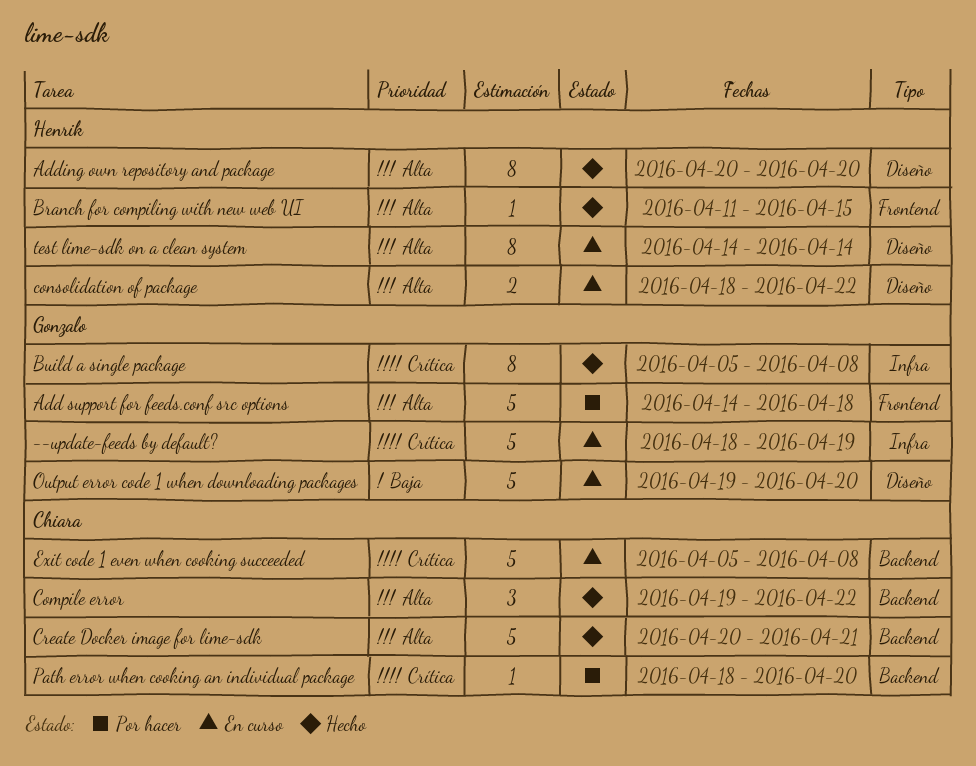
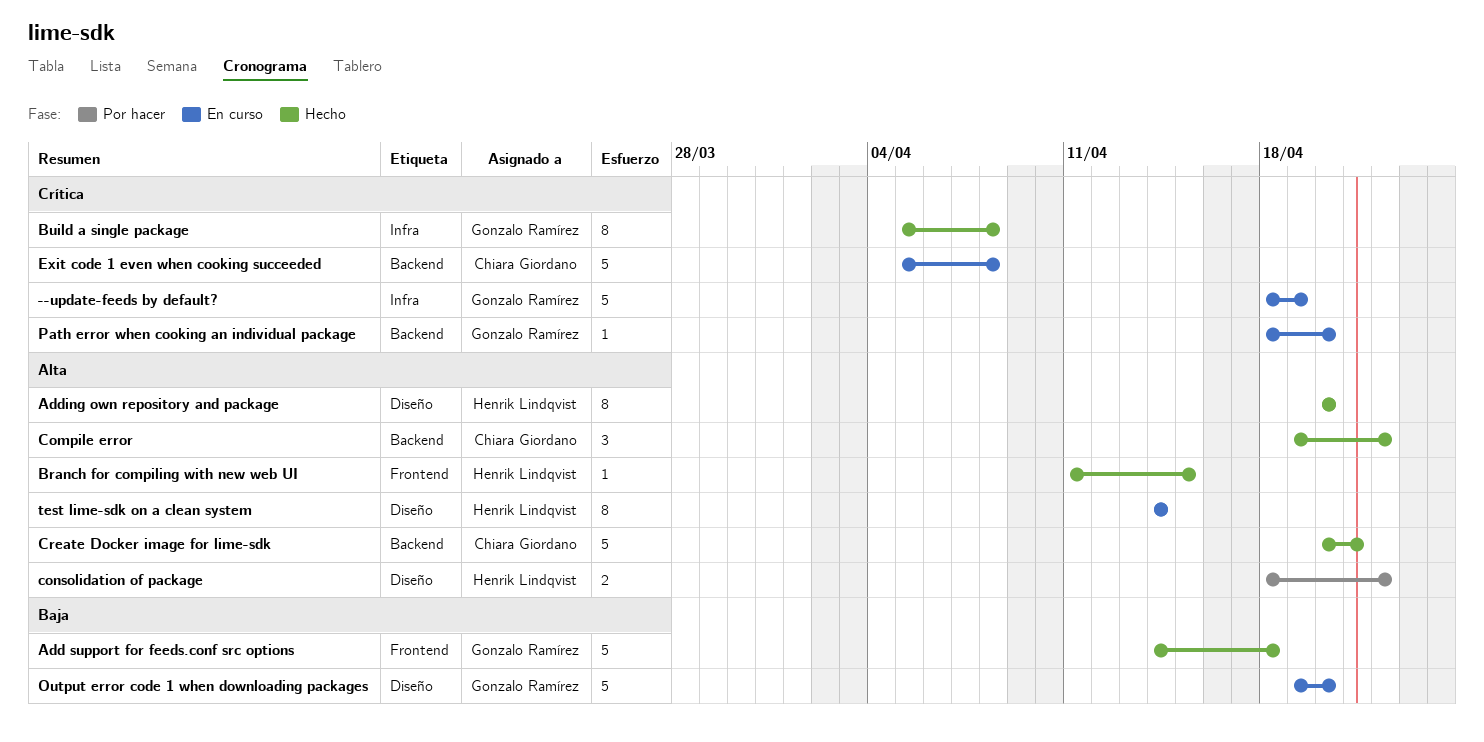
Add support for feeds.conf src options, status: Por hacer -> Hecho
Add support for feeds.conf src options, priority: Alta -> Baja
consolidation of package, status: En curso -> Por hacer
Path error when cooking an individual package, status: Por hacer -> En curso
Path error when cooking an individual package, owner: Chiara Giordano -> Gonzalo Ramírez

